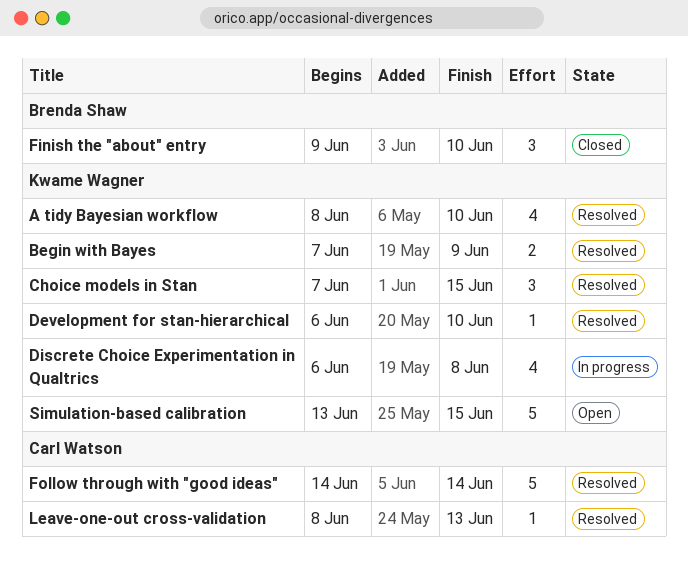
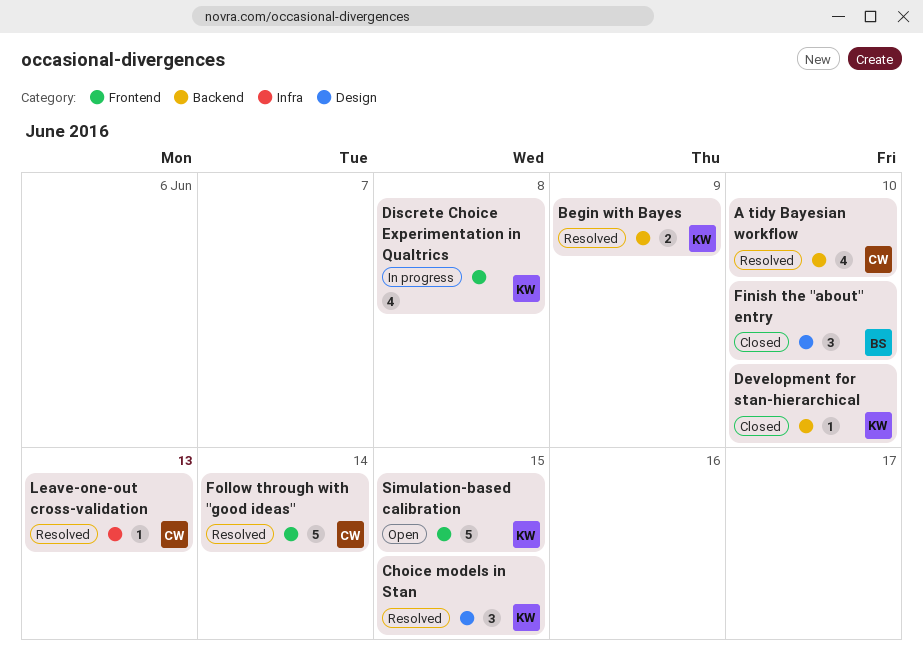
A tidy Bayesian workflow, owner: Kwame Wagner -> Carl Watson
Development for stan-hierarchical, status: Resolved -> Closed

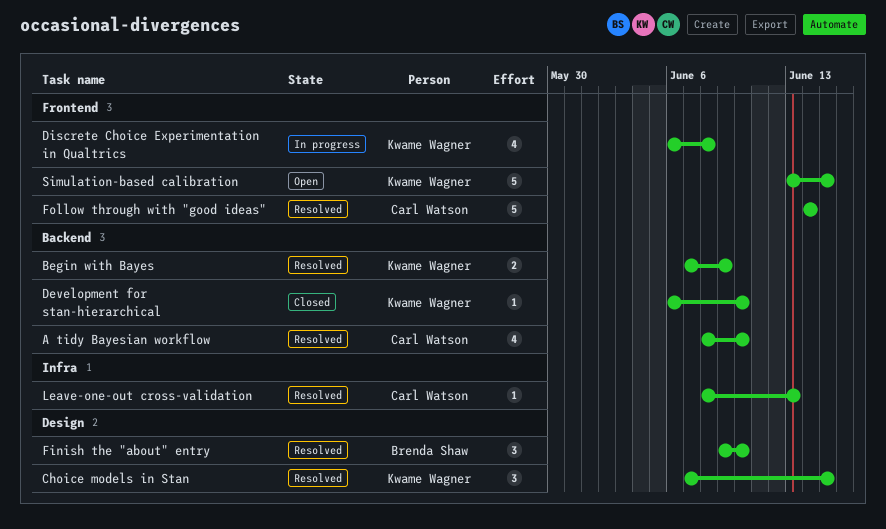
Finish the "about" entry, status: Closed -> Resolved

